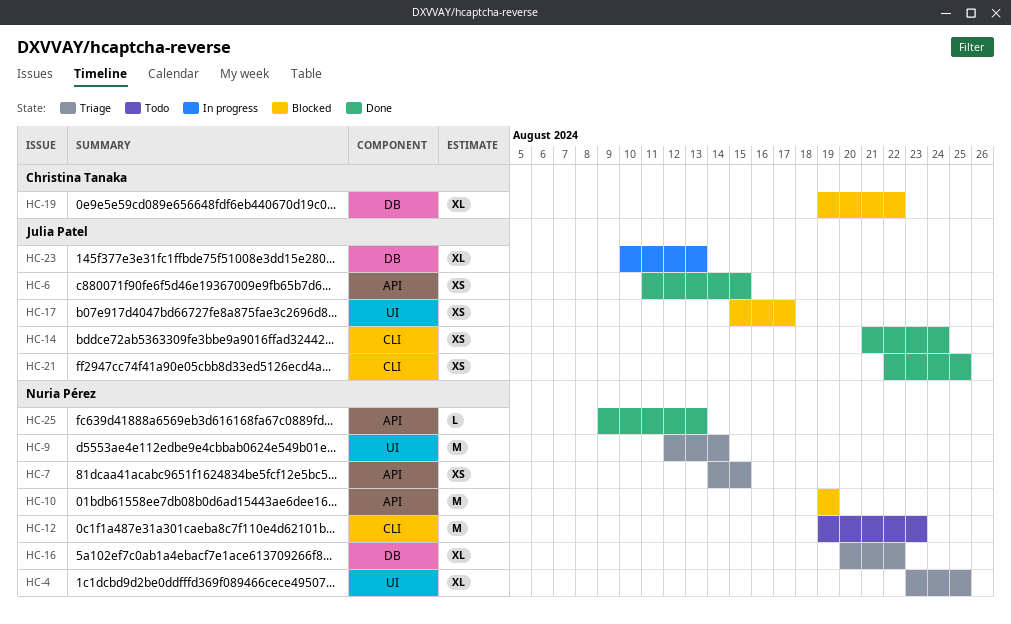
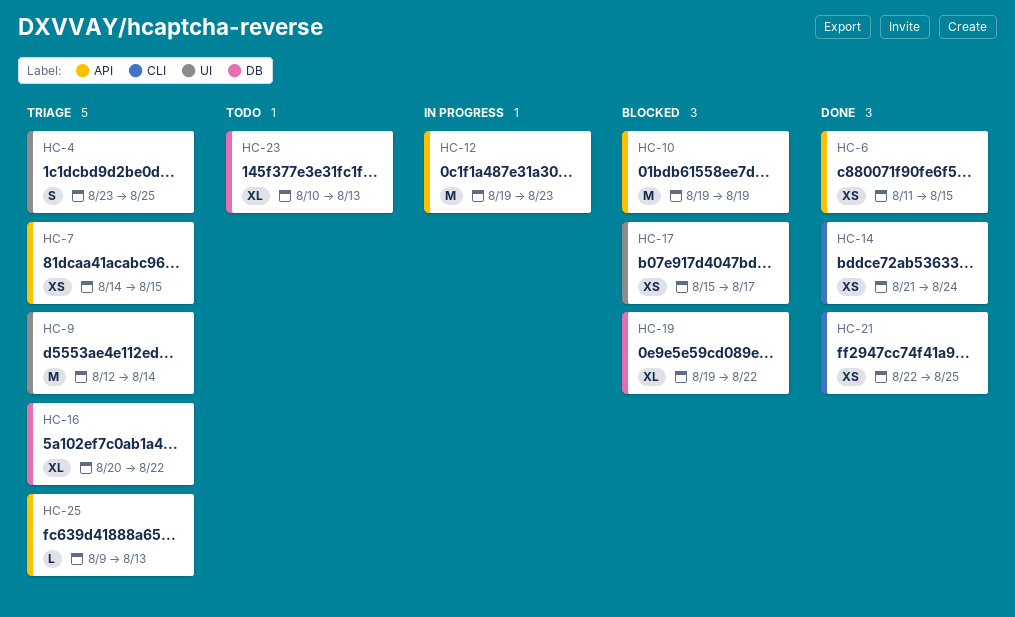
HC-4, estimate: XL -> S
HC-12, status: Todo -> In progress
HC-12, label: CLI -> API
HC-23, status: In progress -> Todo
HC-25, status: Done -> Triage

